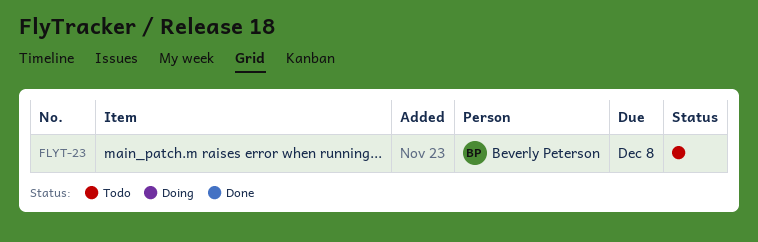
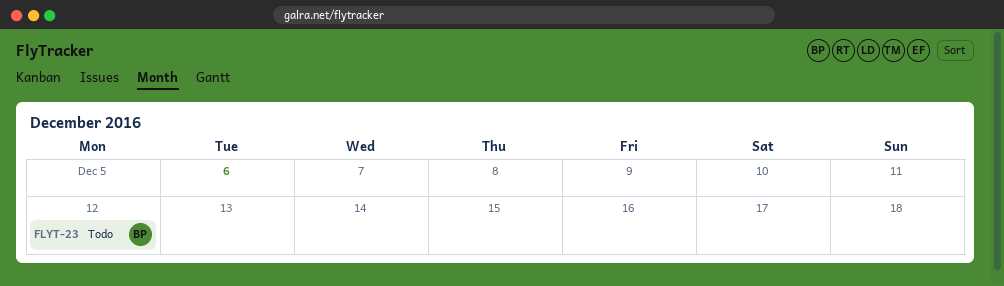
FLYT-23, due: Dec 8 -> Dec 12

